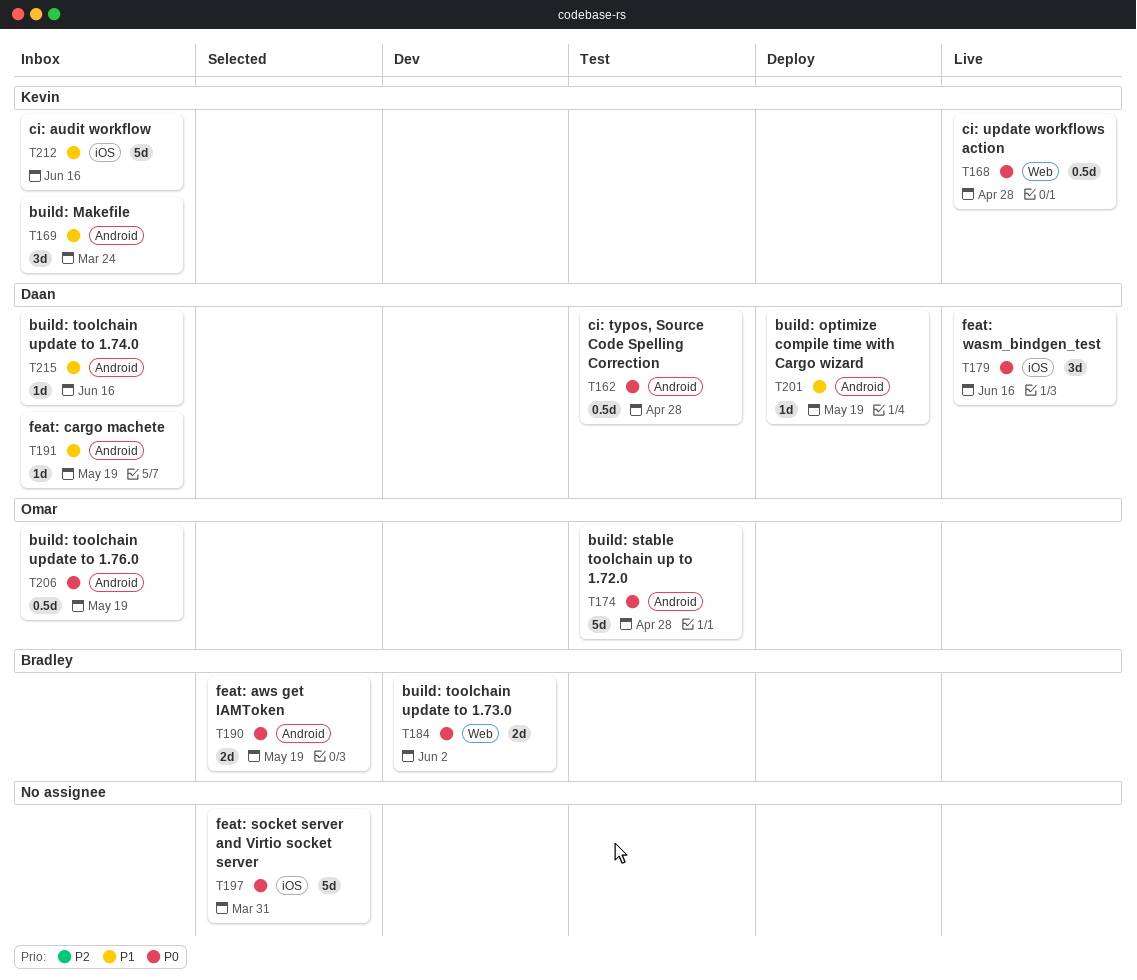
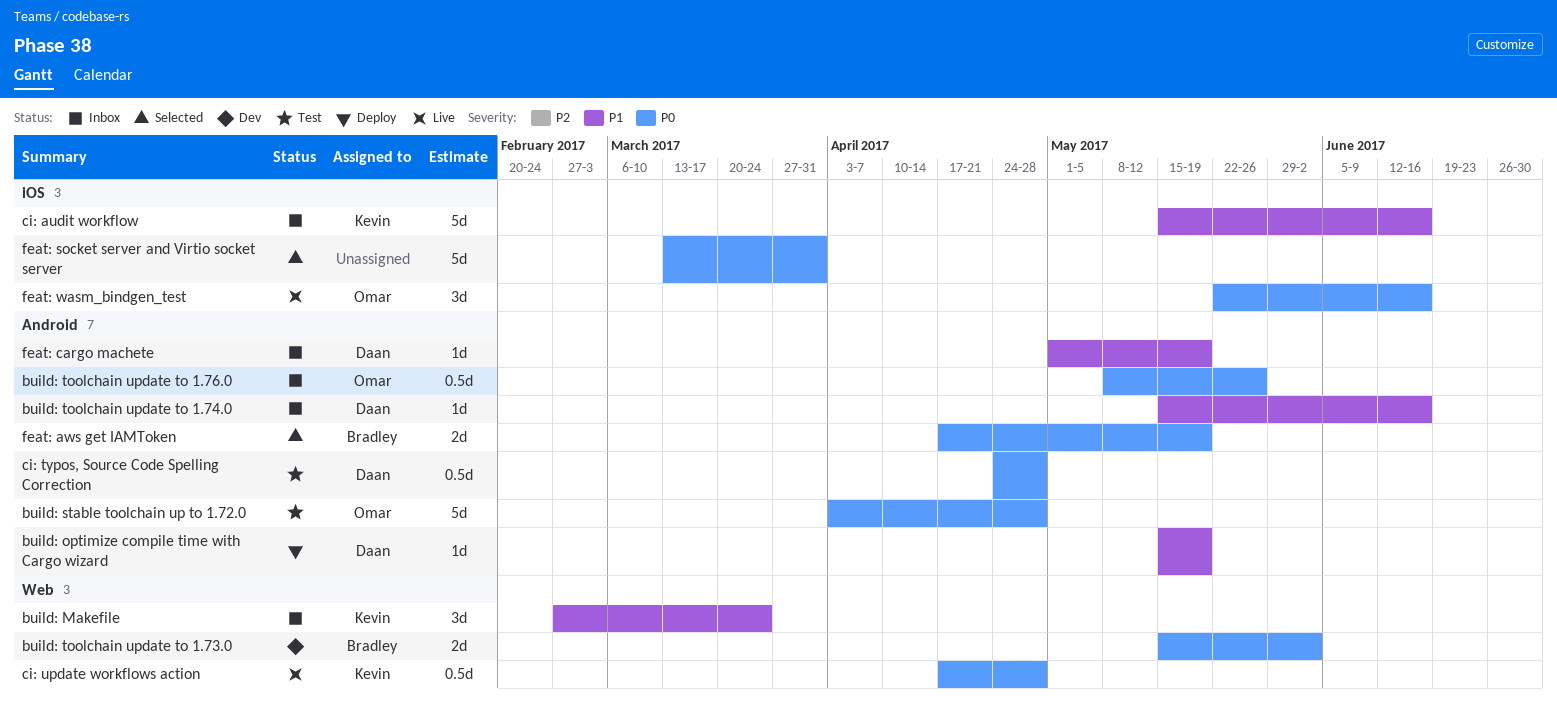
build: Makefile, label: Android -> Web
build: toolchain update to 1.76.0, due: May 19 -> May 26
feat: wasm_bindgen_test, owner: Daan -> Omar

